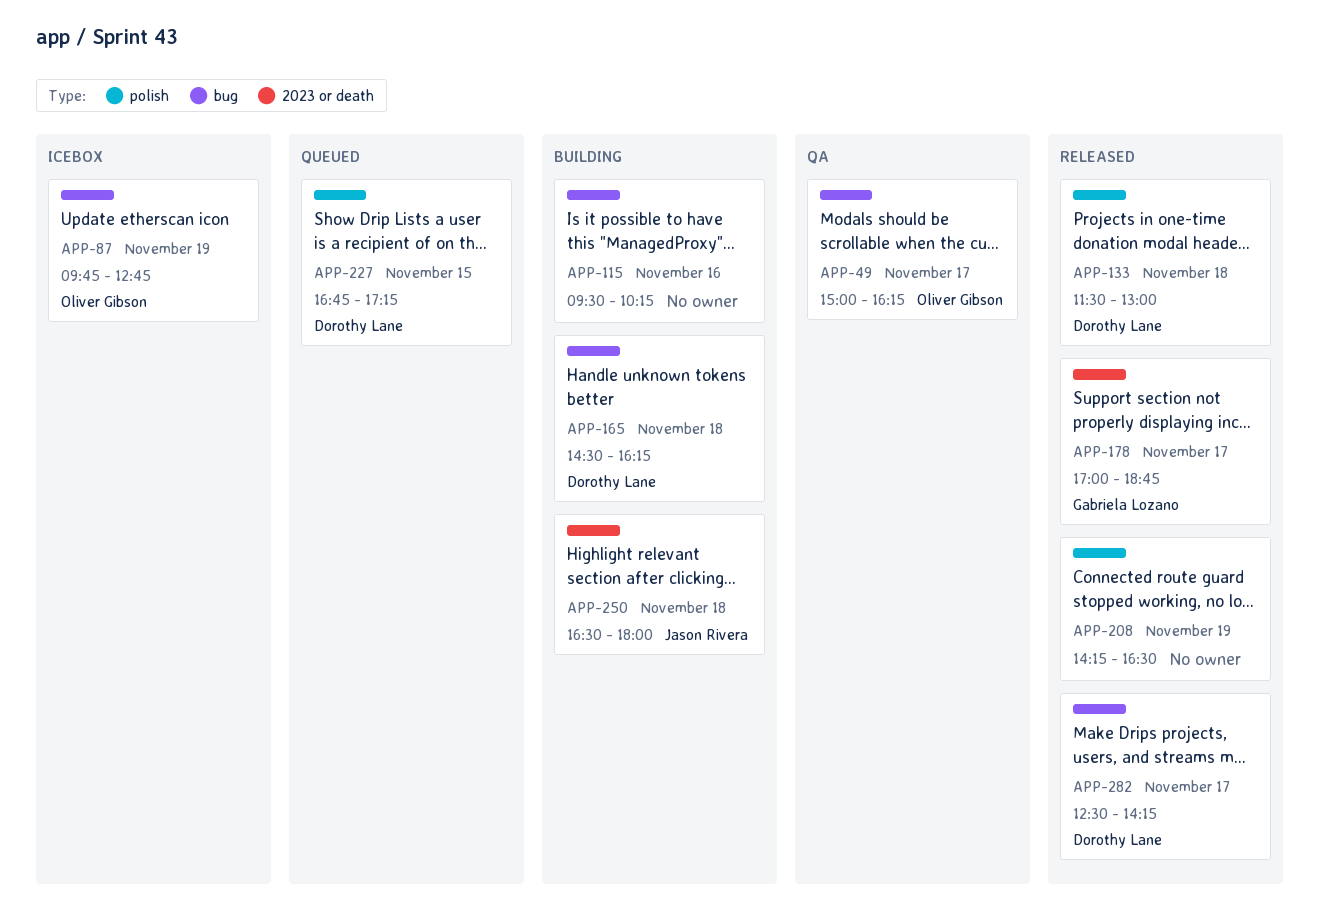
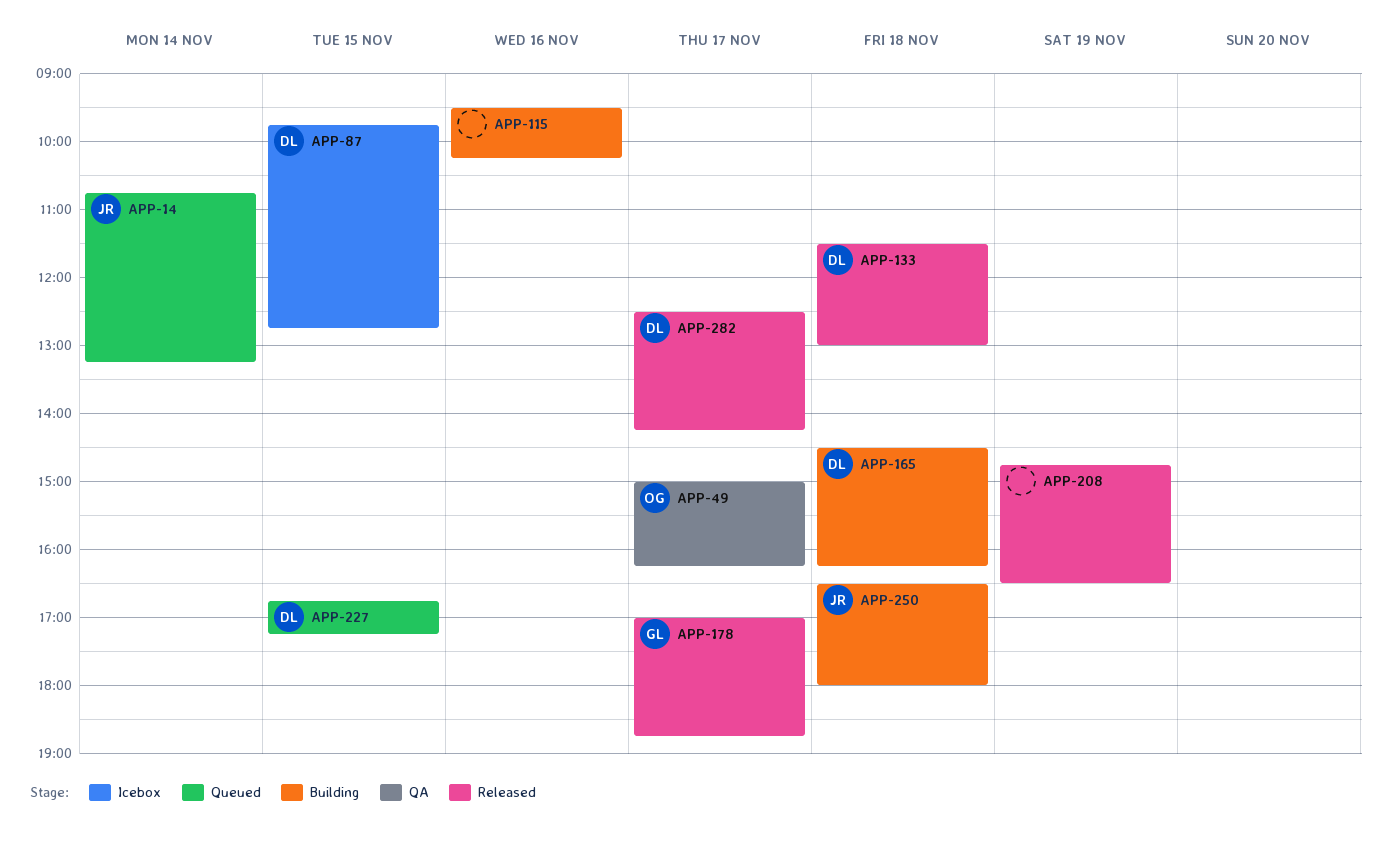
APP-14: none -> present
APP-87, owner: Oliver Gibson -> Dorothy Lane
APP-87, day: Nov 19 -> Nov 15
APP-208, begins: 14:15 -> 14:45

